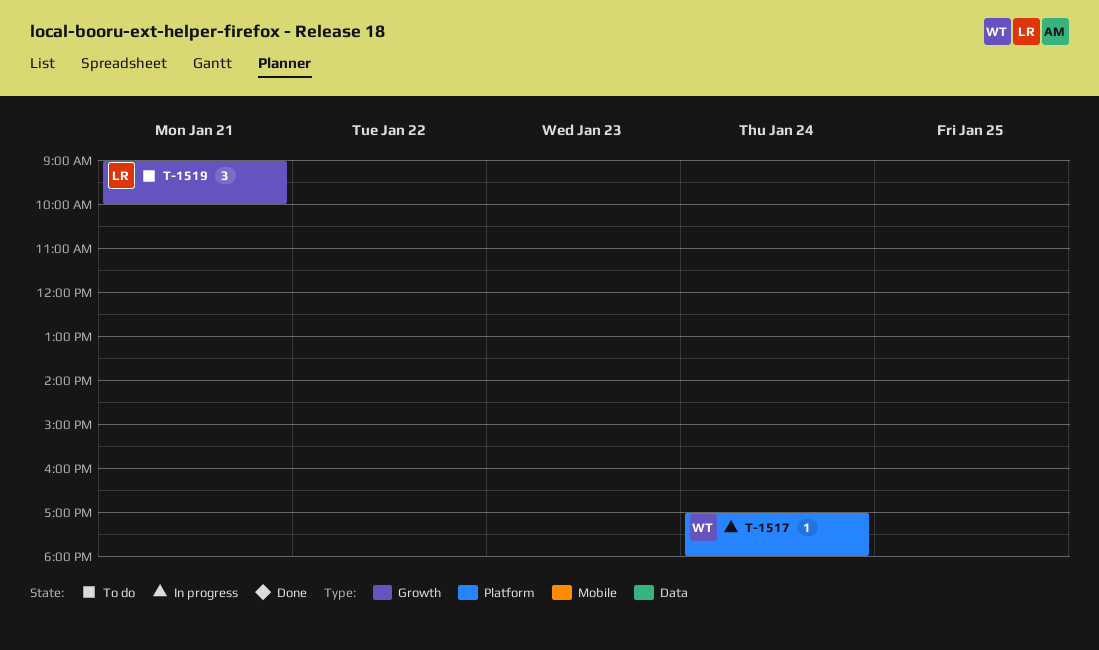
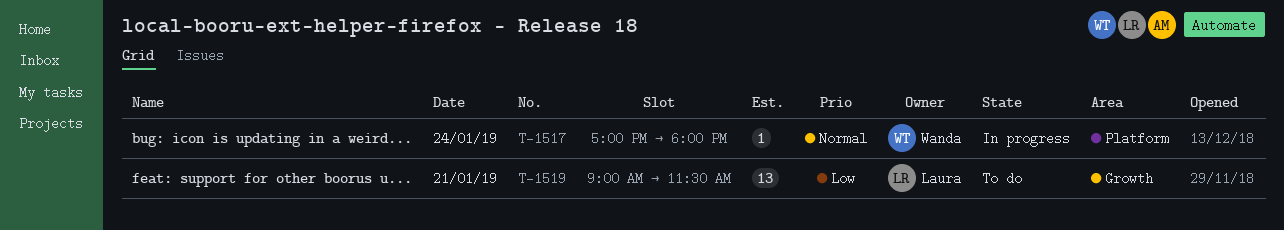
T-1519, estimate: 3 -> 13
T-1519, ends: 10:00 -> 11:30

